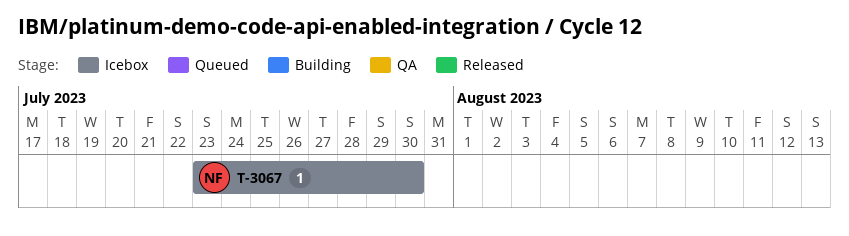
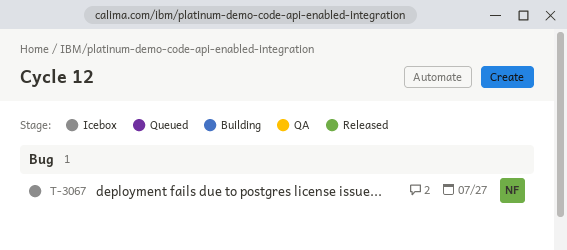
T-3067, due: Jul 30 -> Jul 27

